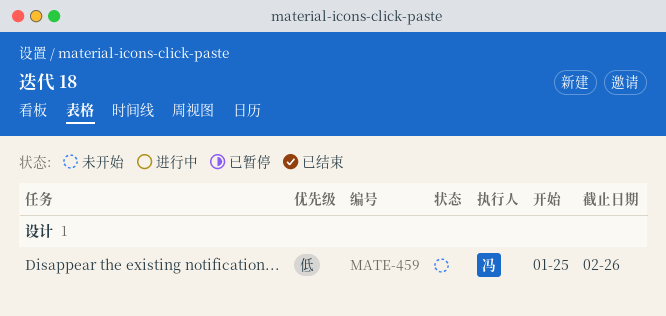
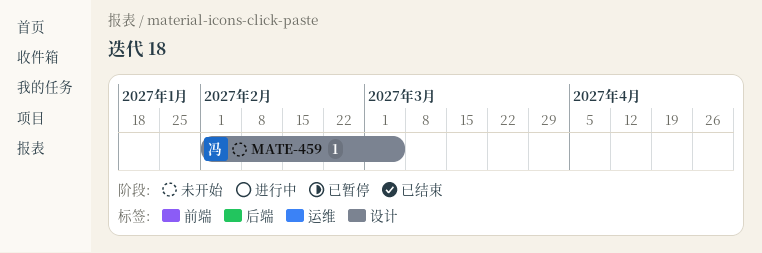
MATE-459, start: Jan 25 -> Feb 1
MATE-459, due: Feb 26 -> Mar 5

